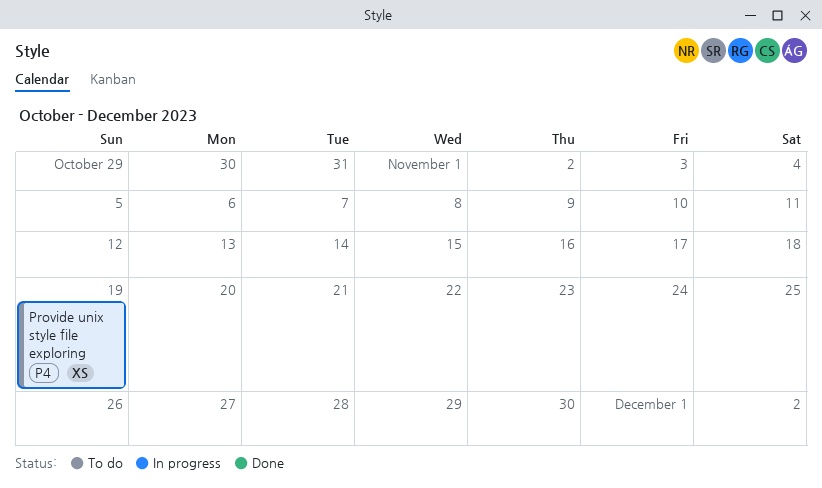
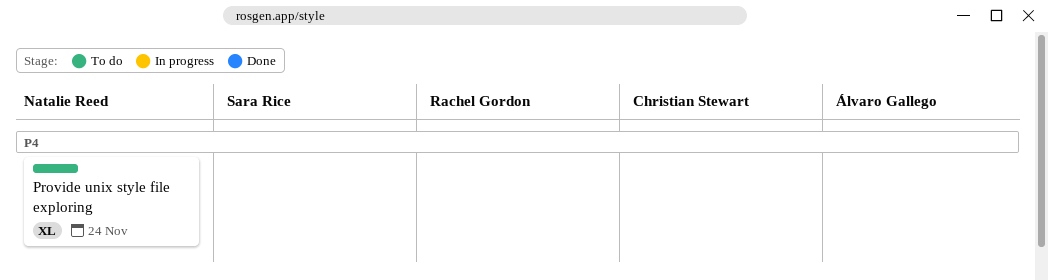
Provide unix style file exploring, estimate: XS -> XL
Provide unix style file exploring, due: Nov 19 -> Nov 24

